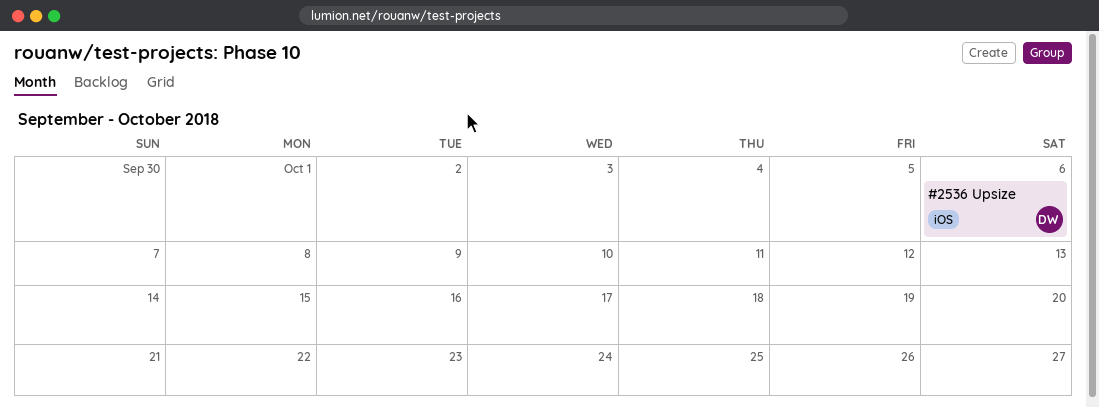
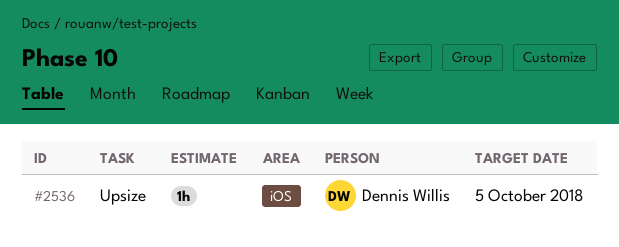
#2536, due: Oct 6 -> Oct 5

